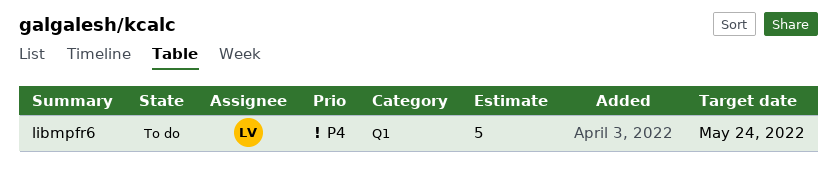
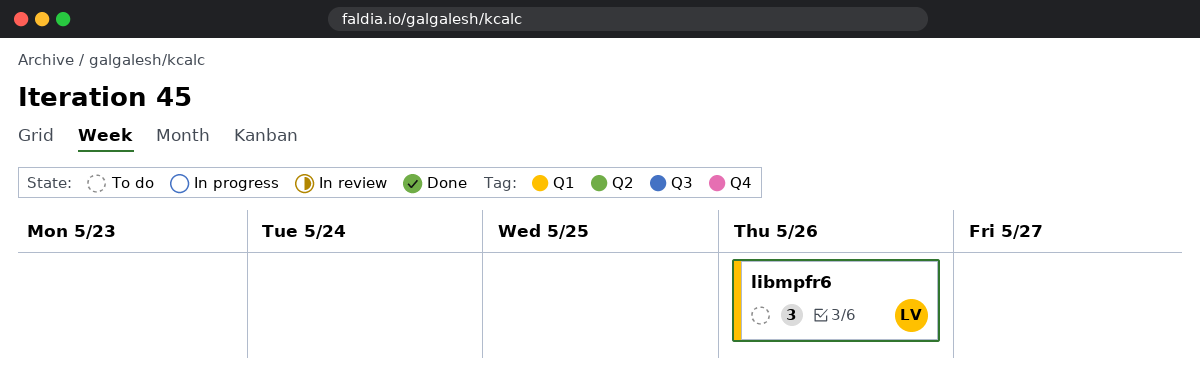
libmpfr6, estimate: 5 -> 3
libmpfr6, due: May 24 -> May 26

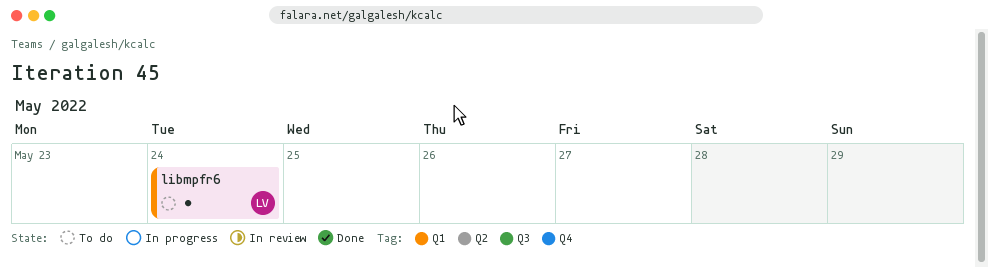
libmpfr6, estimate: 3 -> 1
libmpfr6, due: May 26 -> May 24

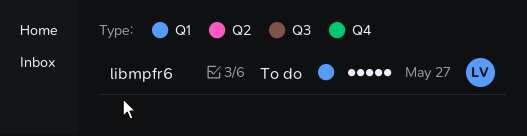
libmpfr6, estimate: 1 -> 5
libmpfr6, due: May 24 -> May 27

